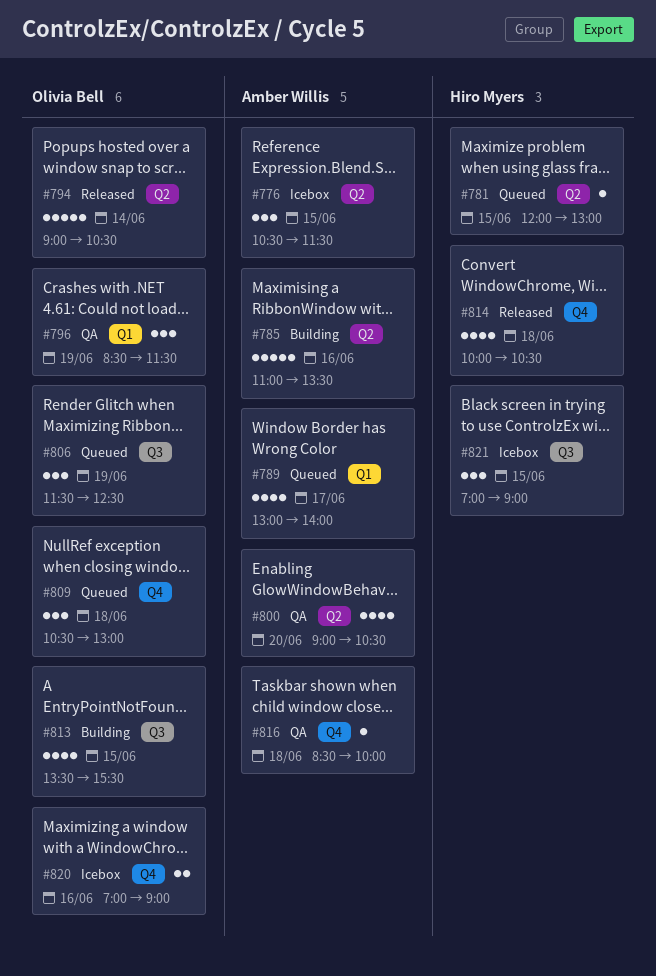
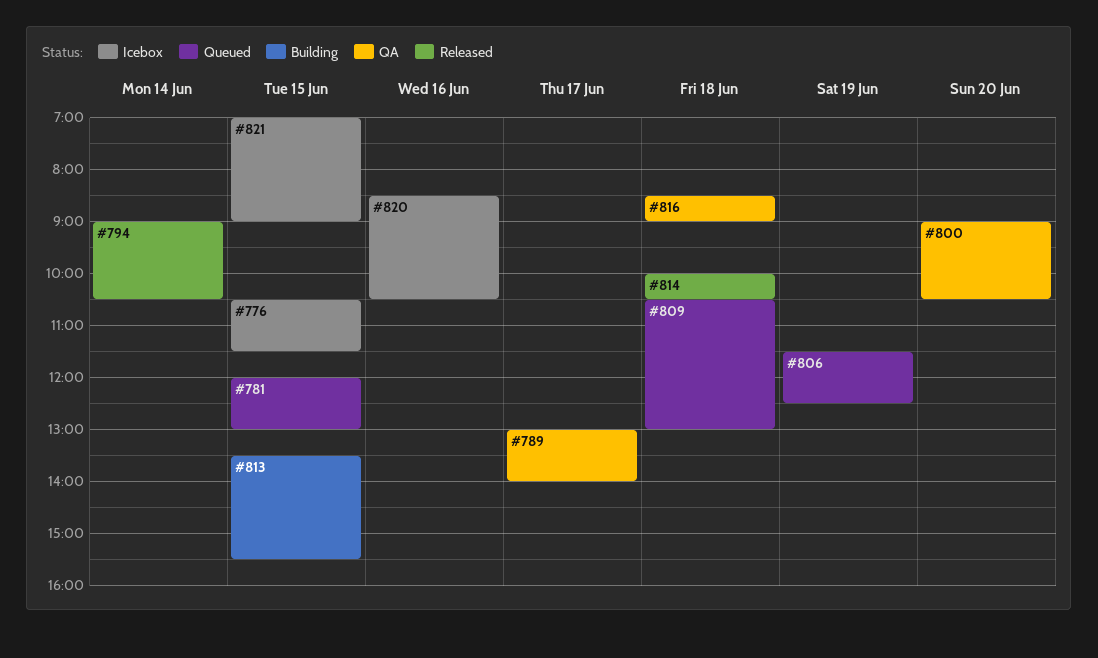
#785: present -> none
#789, status: Queued -> QA
#796: present -> none
#816, ends: 10:00 -> 09:00
#820, begins: 07:00 -> 08:30
#820, ends: 09:00 -> 10:30

